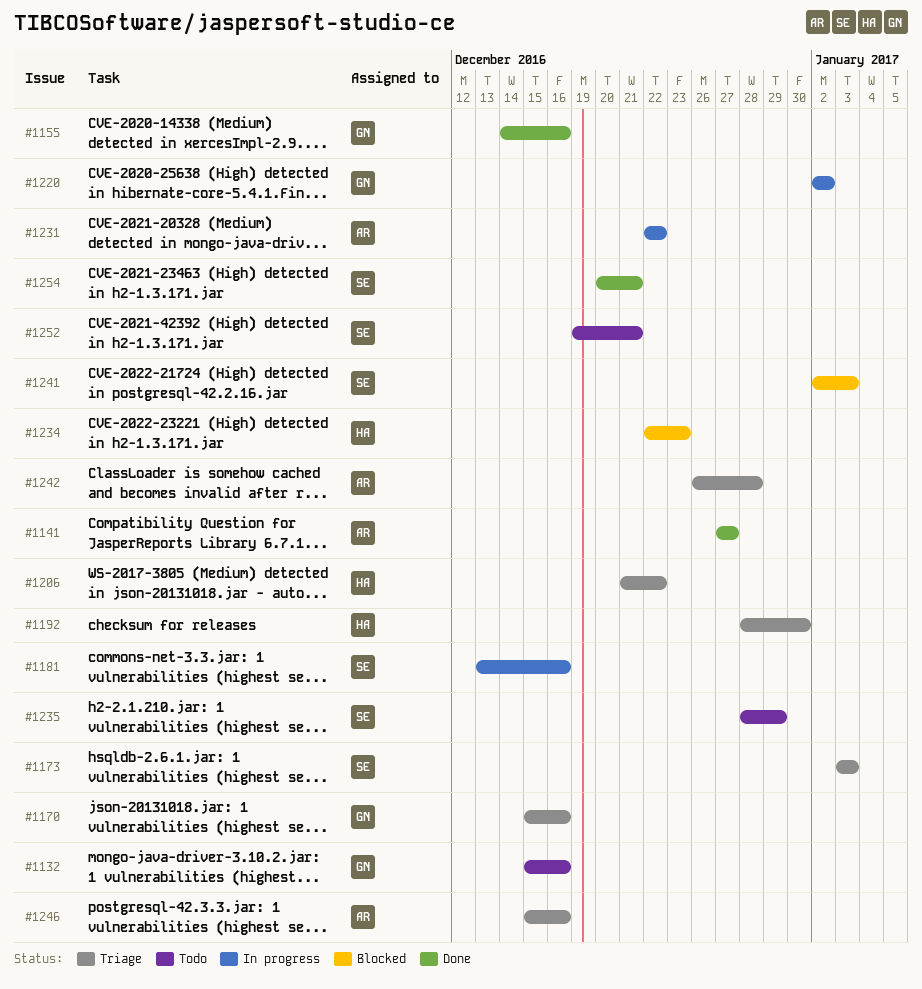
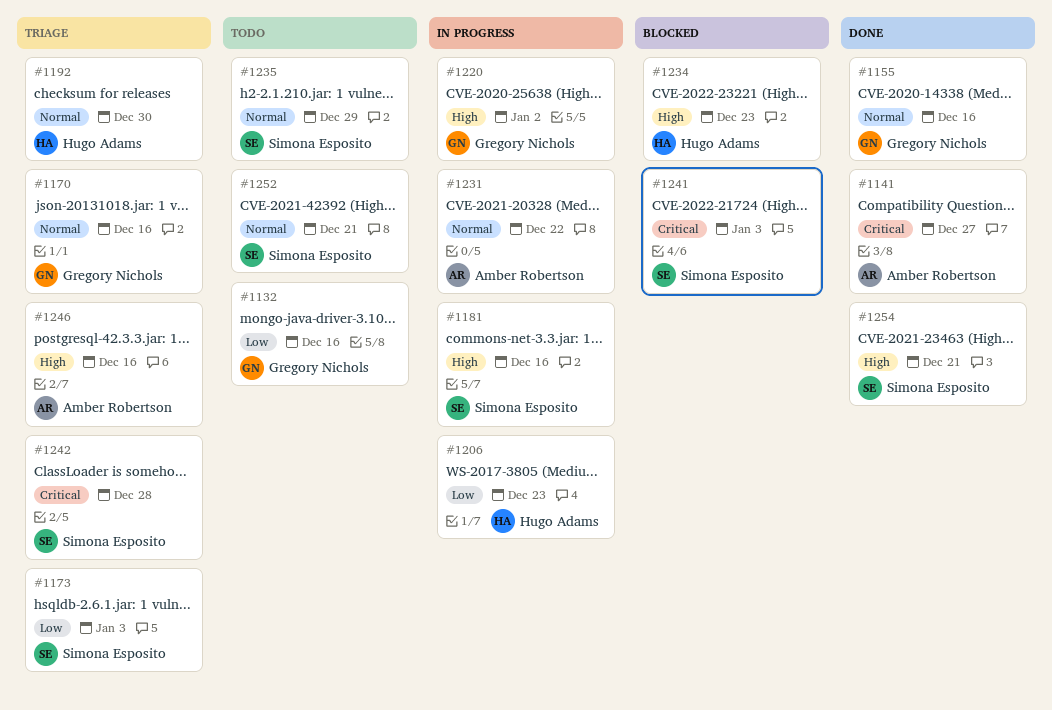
#1206, status: Triage -> In progress
#1206, due: Dec 22 -> Dec 23
#1242, owner: Amber Robertson -> Simona Esposito

